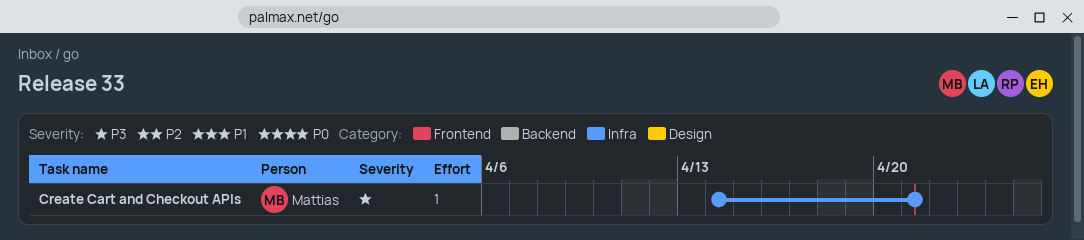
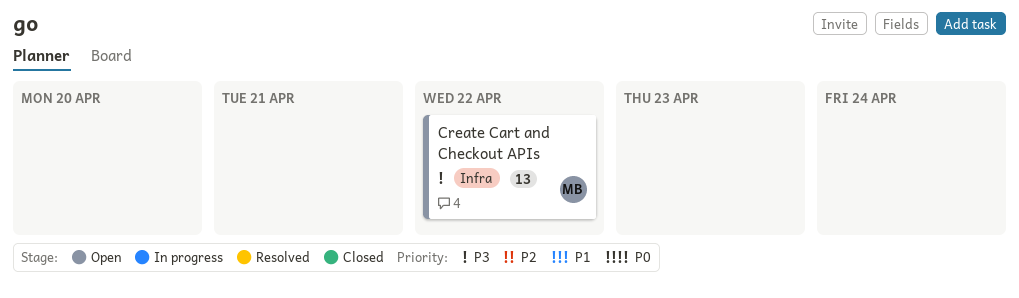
Create Cart and Checkout APIs, estimate: 1 -> 13
Create Cart and Checkout APIs, due: Apr 21 -> Apr 22

